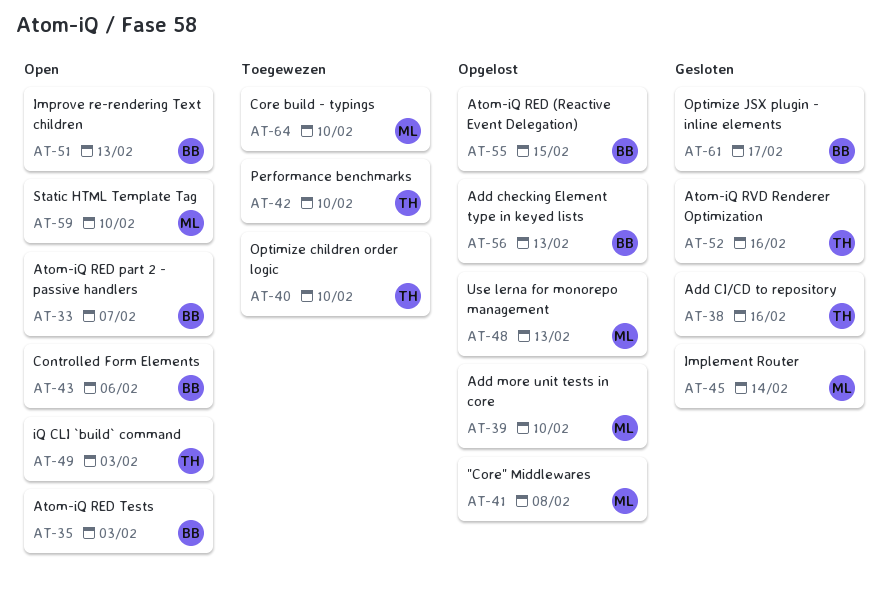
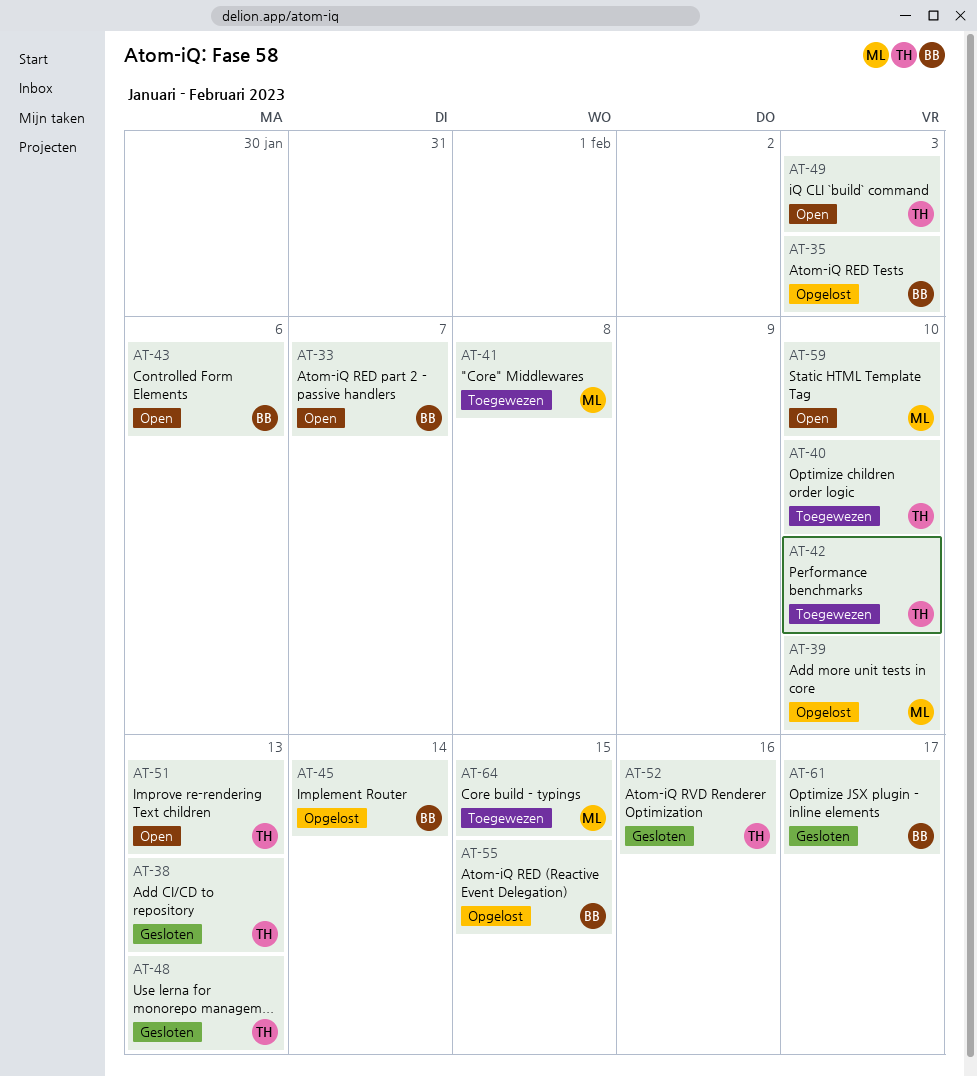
AT-35, status: Open -> Opgelost
AT-38, due: Feb 16 -> Feb 13
AT-41, status: Opgelost -> Toegewezen
AT-45, status: Gesloten -> Opgelost
AT-45, owner: ML -> BB
AT-48, status: Opgelost -> Gesloten
AT-48, owner: ML -> TH
AT-51, owner: BB -> TH
AT-56: present -> none
AT-64, due: Feb 10 -> Feb 15

